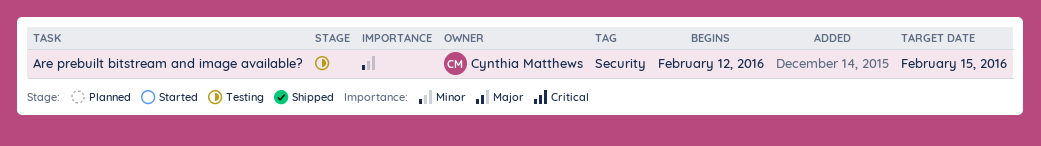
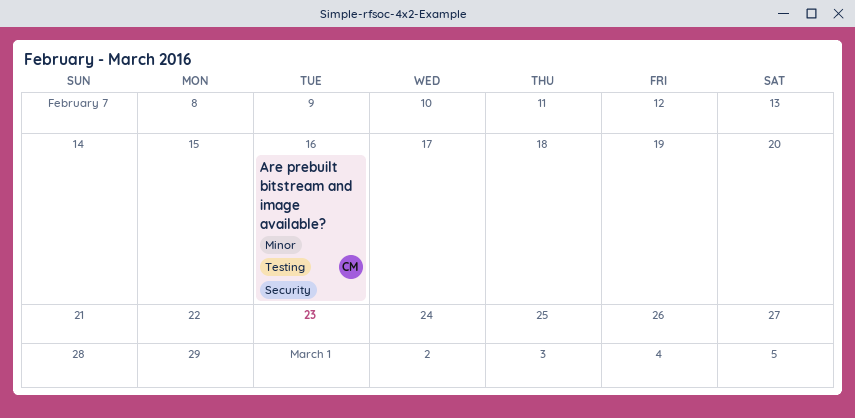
Are prebuilt bitstream and image available?, due: Feb 15 -> Feb 16

